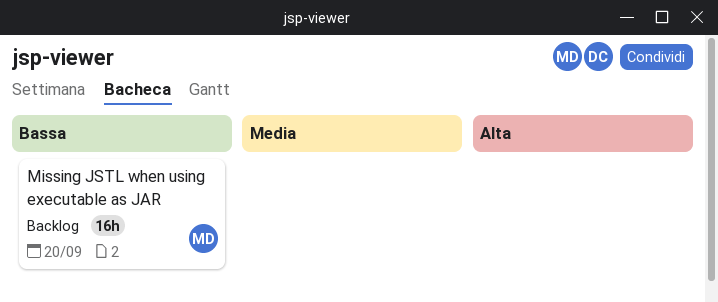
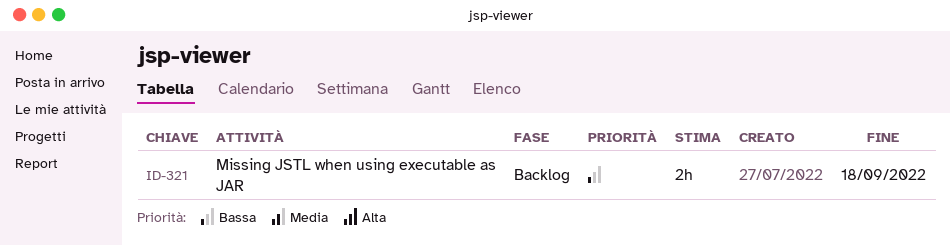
Missing JSTL when using executable as JAR, estimate: 16h -> 2h
Missing JSTL when using executable as JAR, due: Sep 20 -> Sep 18

